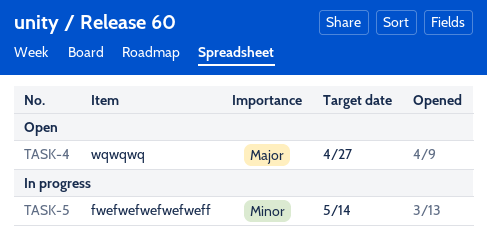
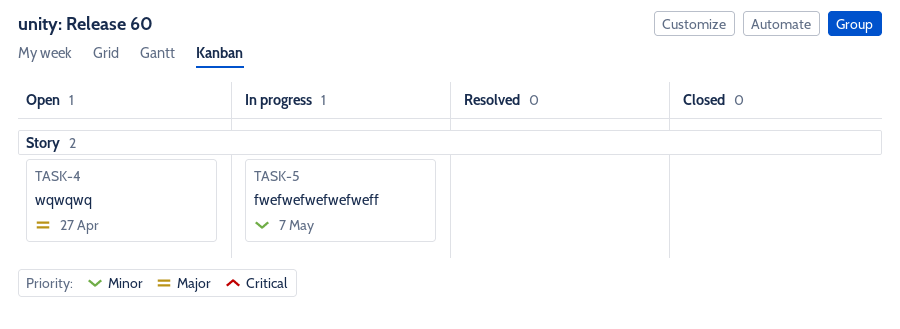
TASK-5, due: May 14 -> May 7

